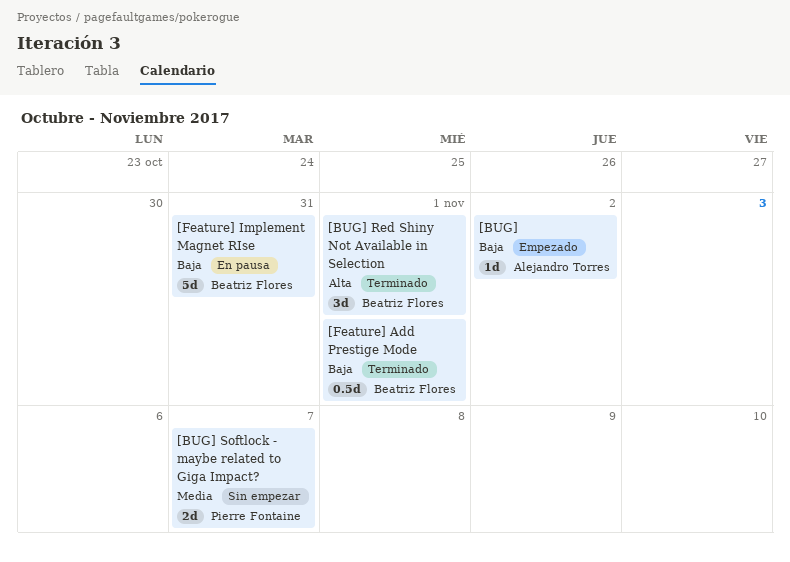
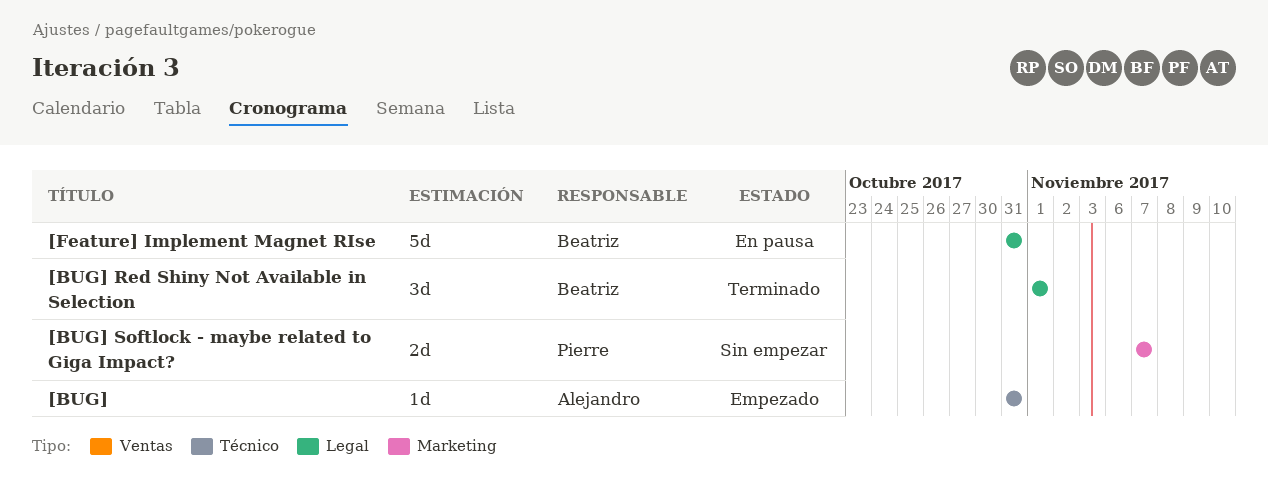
[BUG], due: Nov 2 -> Oct 31
[Feature] Add Prestige Mode: present -> none

